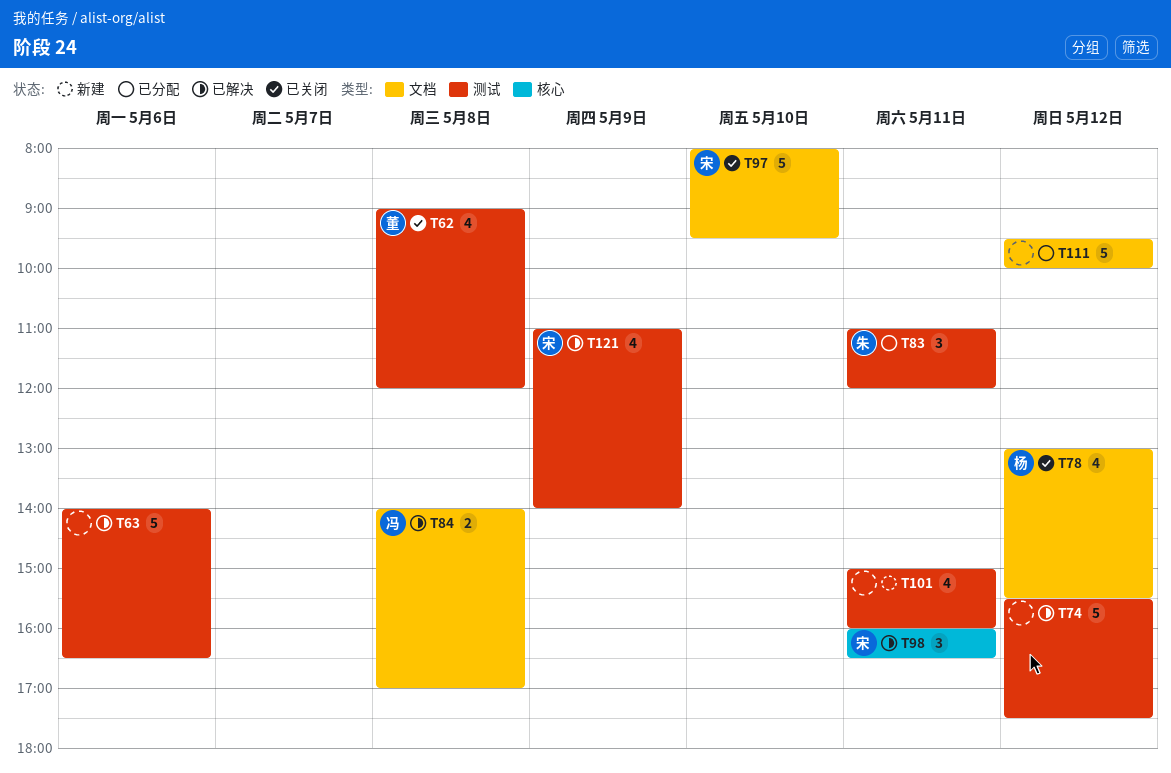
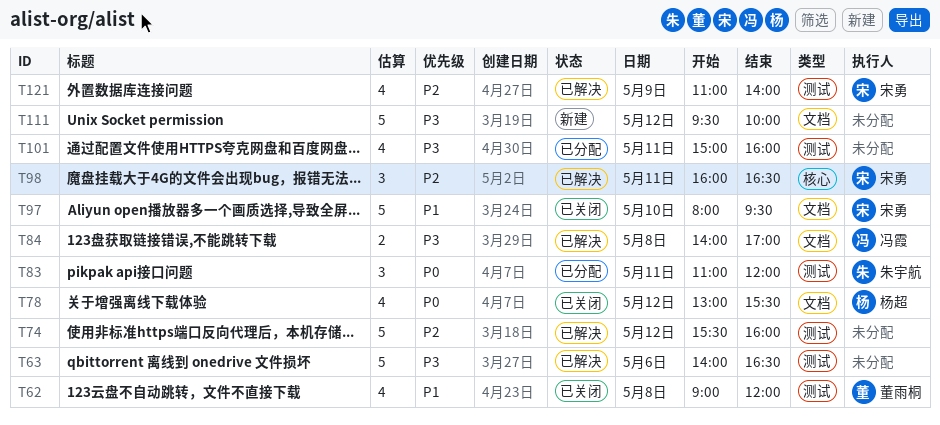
T74, ends: 17:30 -> 16:00
T101, status: 新建 -> 已分配
T111, status: 已分配 -> 新建

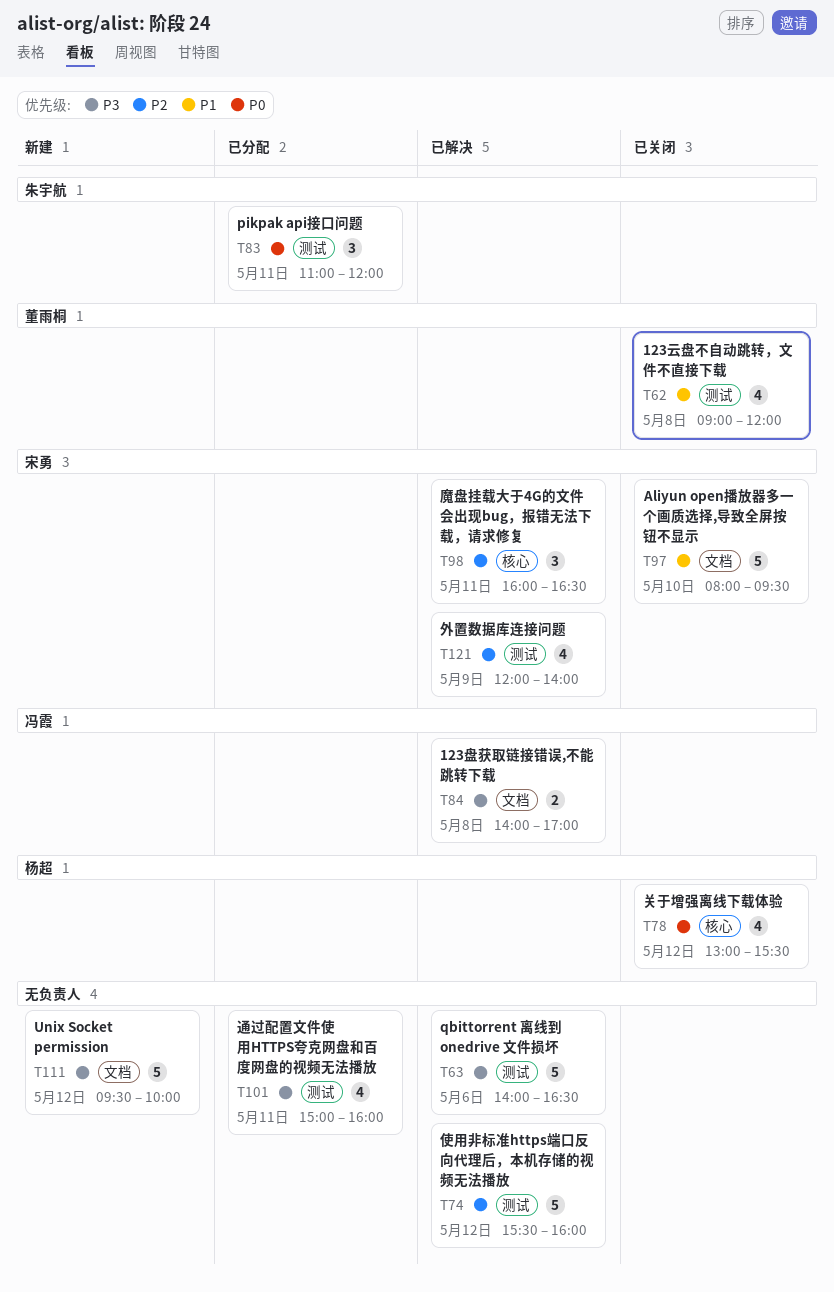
T78, label: 文档 -> 核心
T121, begins: 11:00 -> 12:00

